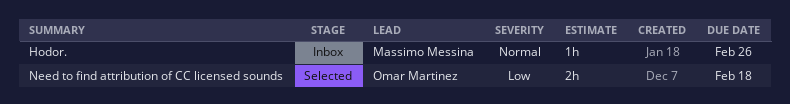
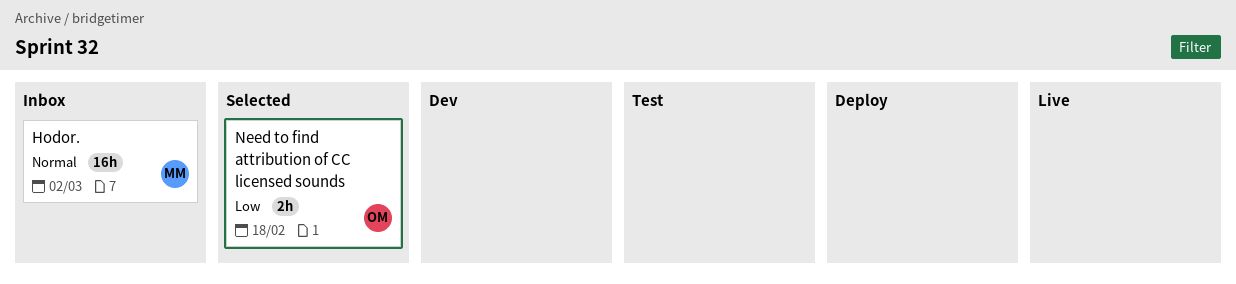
Hodor., estimate: 1h -> 16h
Hodor., due: Feb 26 -> Mar 2

